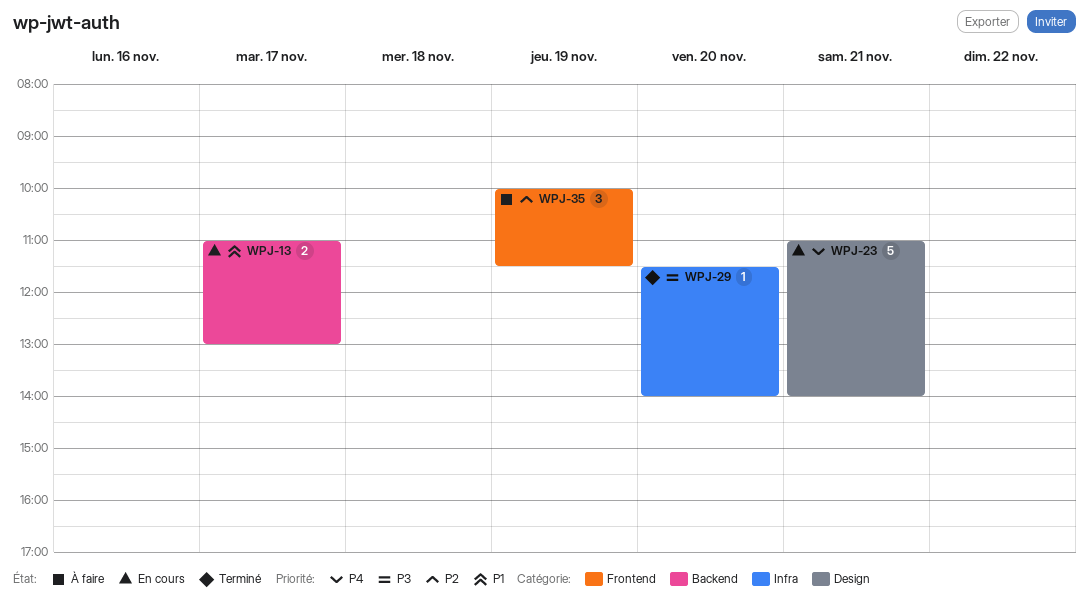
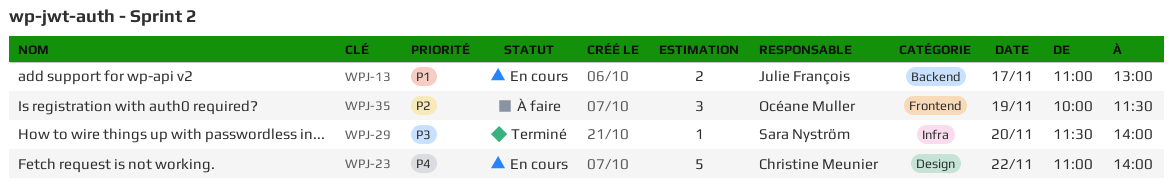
WPJ-23, day: Nov 21 -> Nov 22

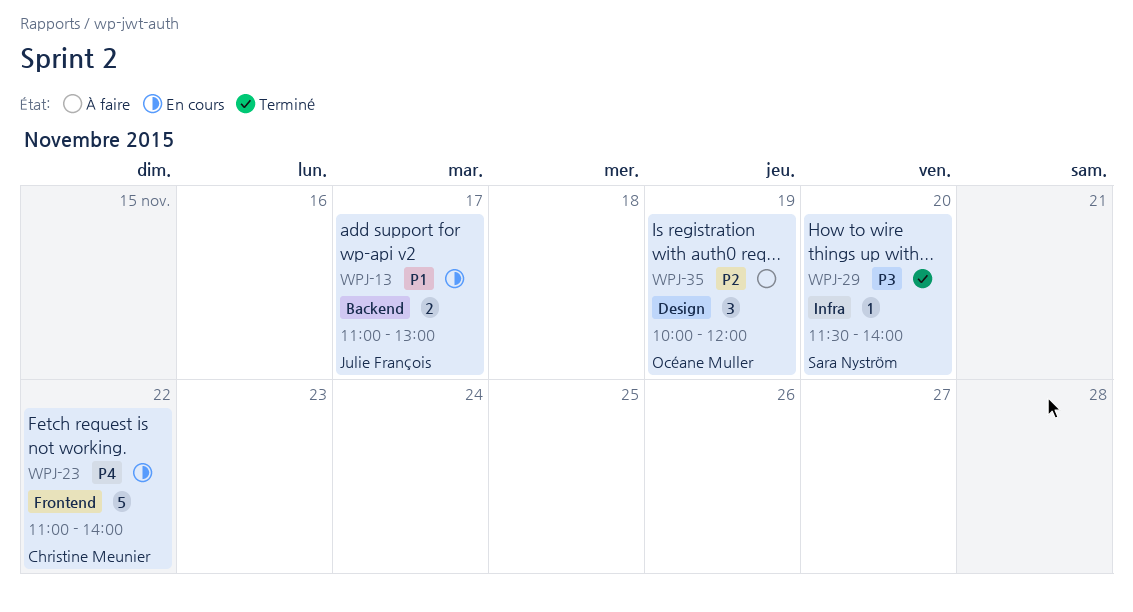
WPJ-23, label: Design -> Frontend
WPJ-35, label: Frontend -> Design
WPJ-35, ends: 11:30 -> 12:00

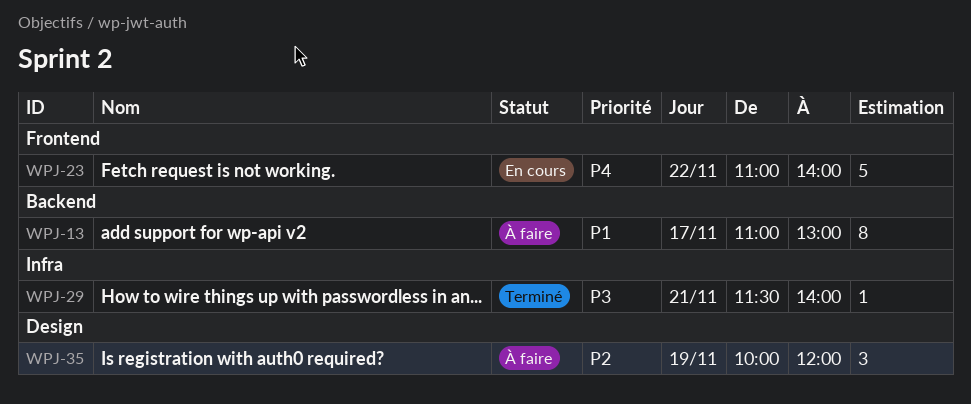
WPJ-13, status: En cours -> À faire
WPJ-13, estimate: 2 -> 8
WPJ-29, day: Nov 20 -> Nov 21

